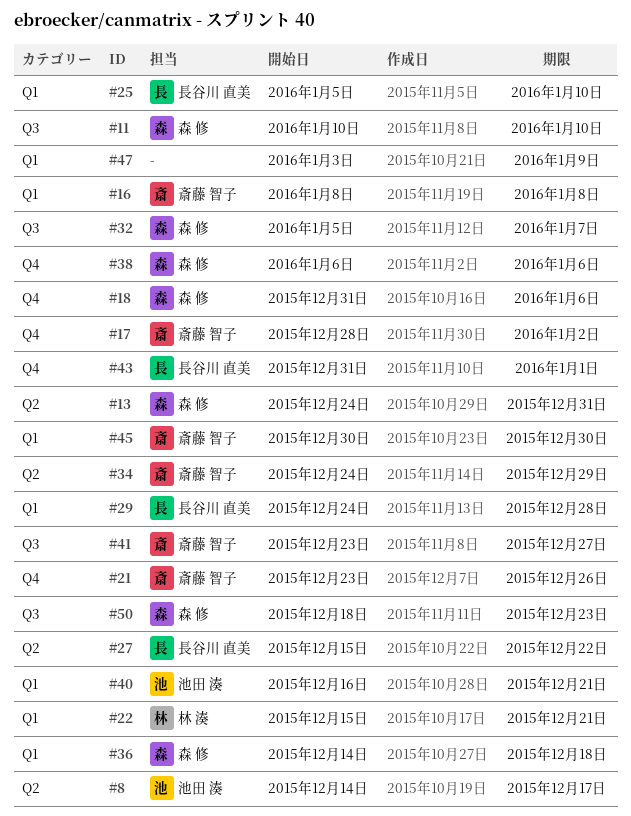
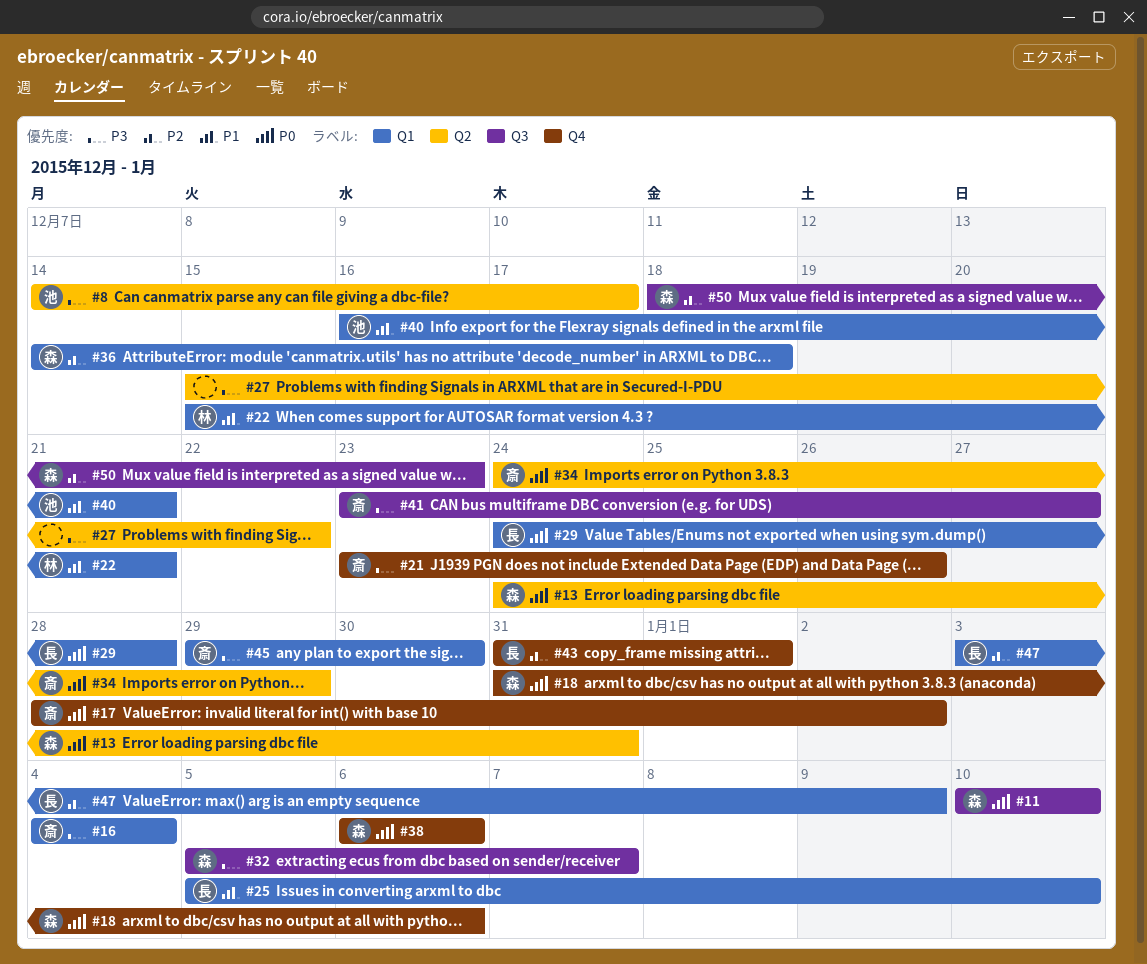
#16, start: Jan 8 -> Jan 4
#16, due: Jan 8 -> Jan 4
#27, owner: 長谷川 直美 -> none
#45, start: Dec 30 -> Dec 29
#47, owner: none -> 長谷川 直美

